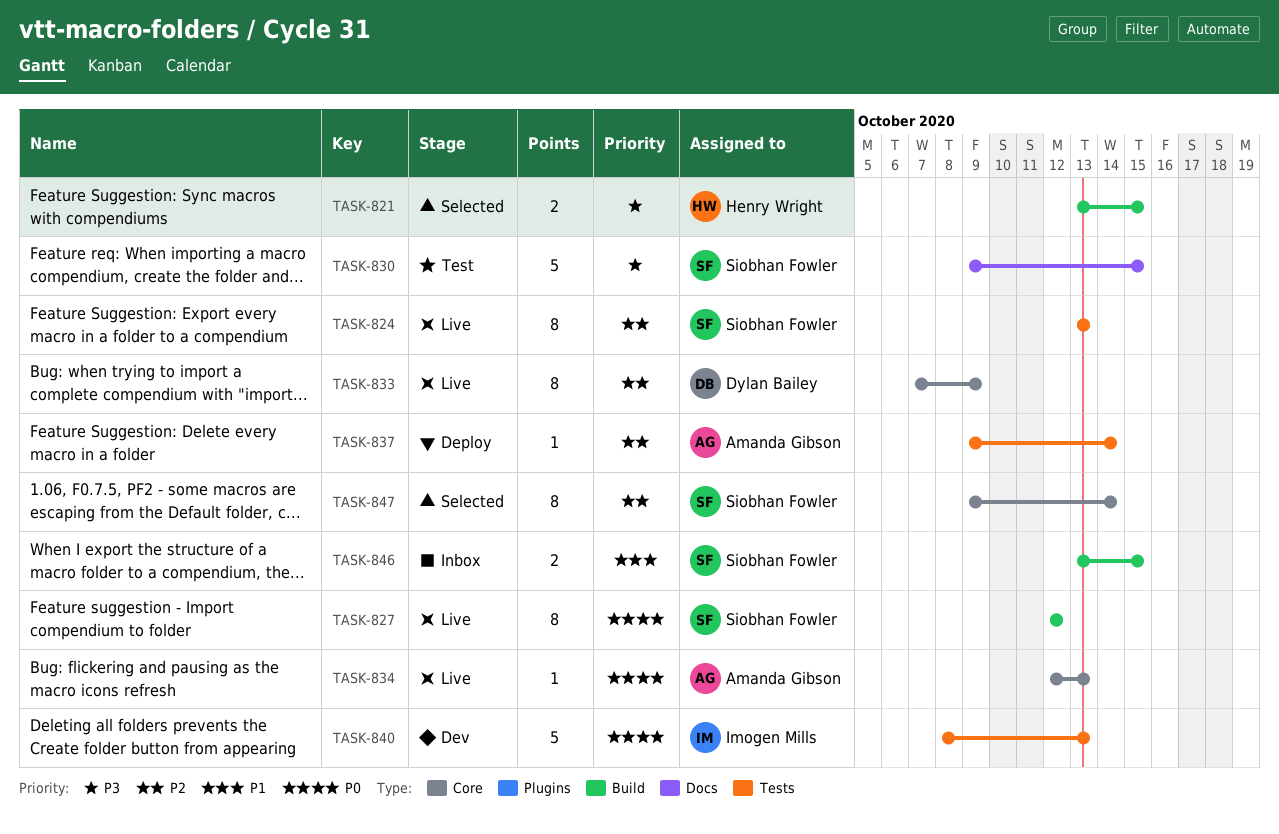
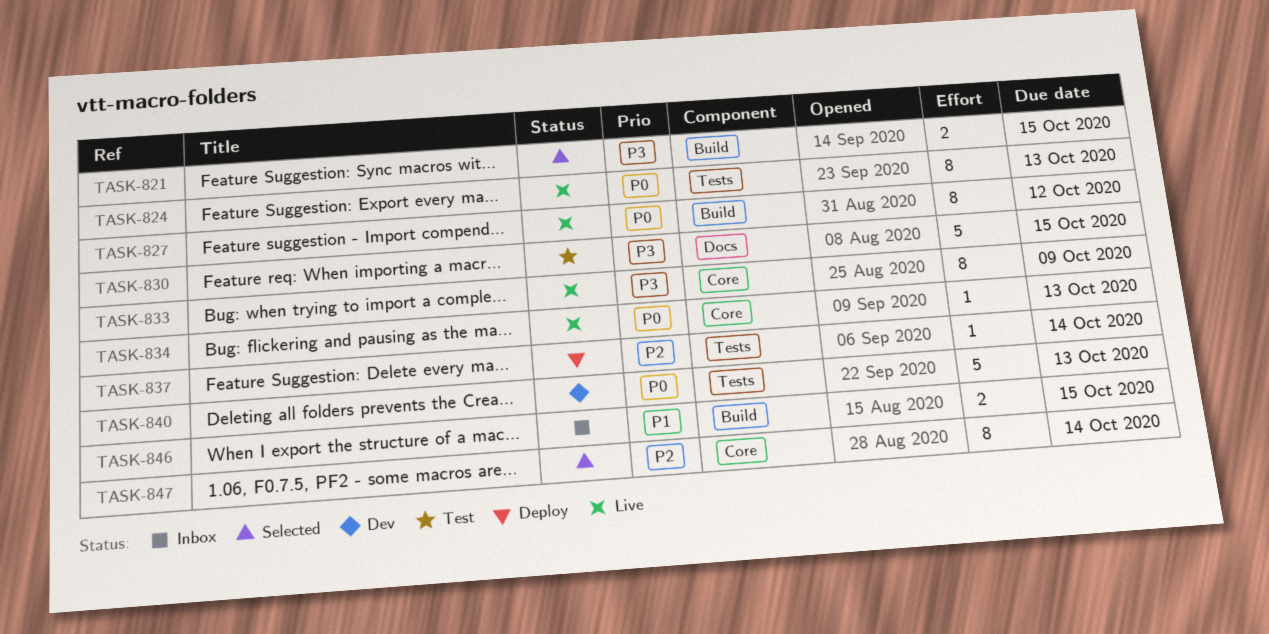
TASK-824, priority: P2 -> P0
TASK-833, priority: P2 -> P3

